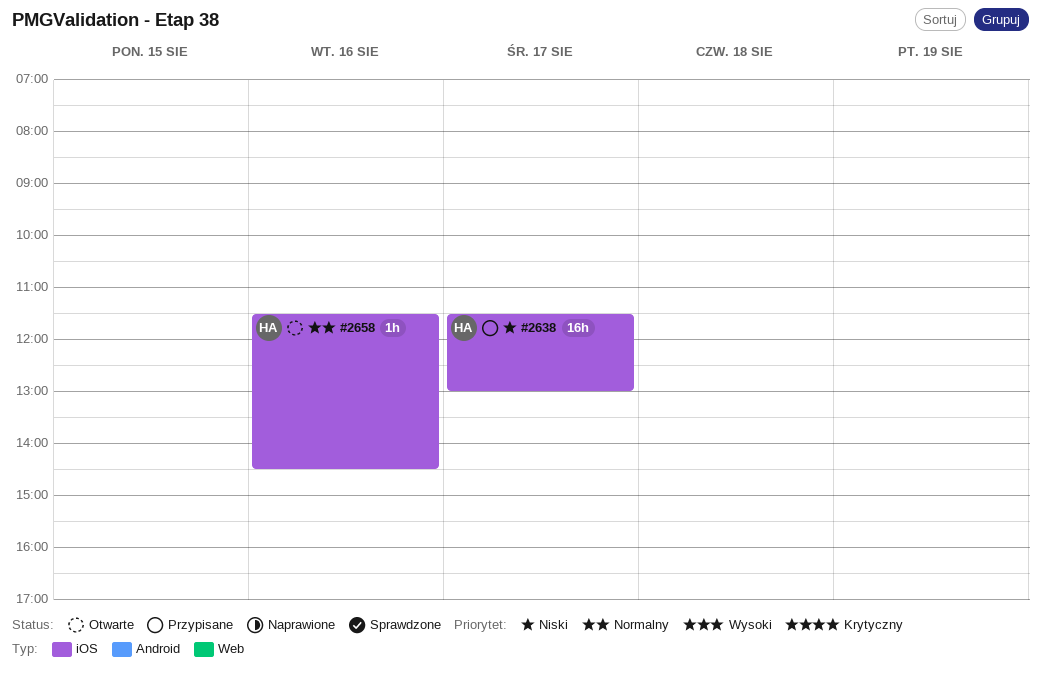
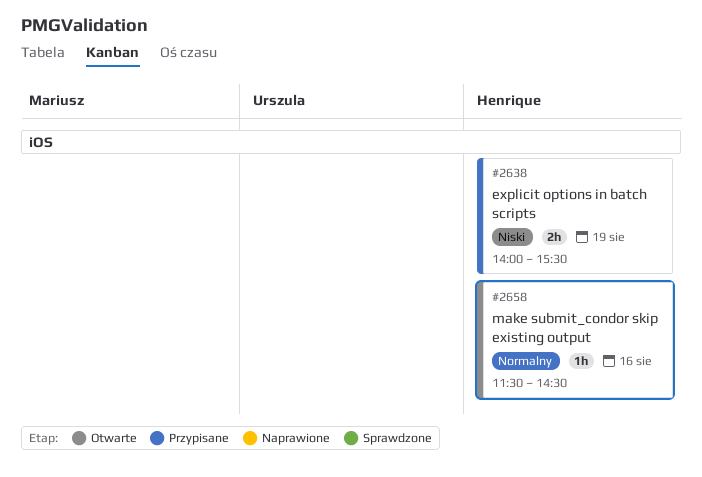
#2638, estimate: 16h -> 2h
#2638, day: Aug 17 -> Aug 19
#2638, begins: 11:30 -> 14:00
#2638, ends: 13:00 -> 15:30

